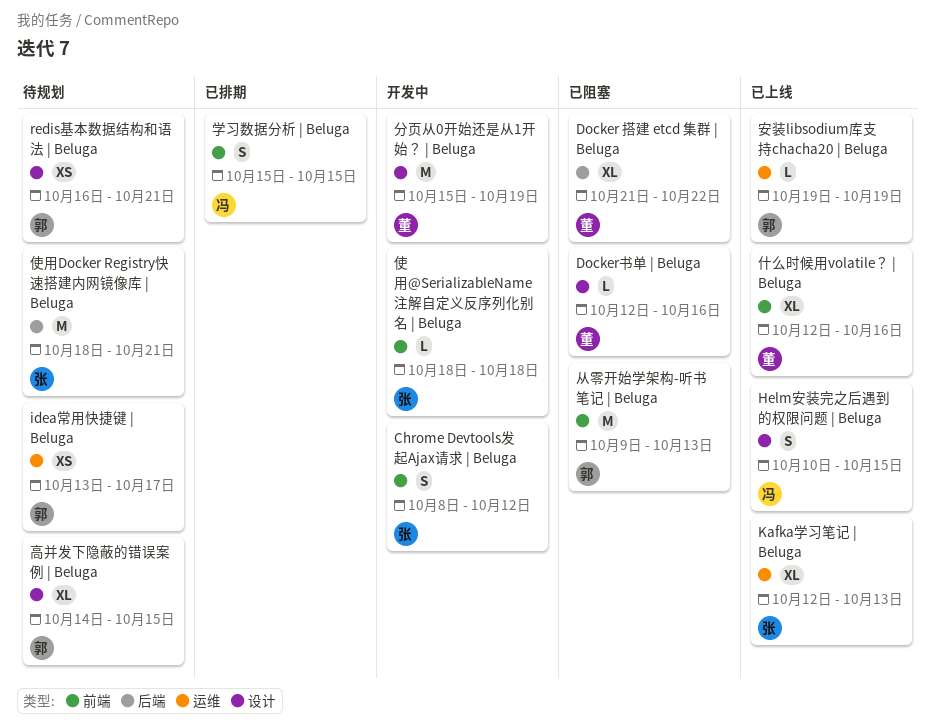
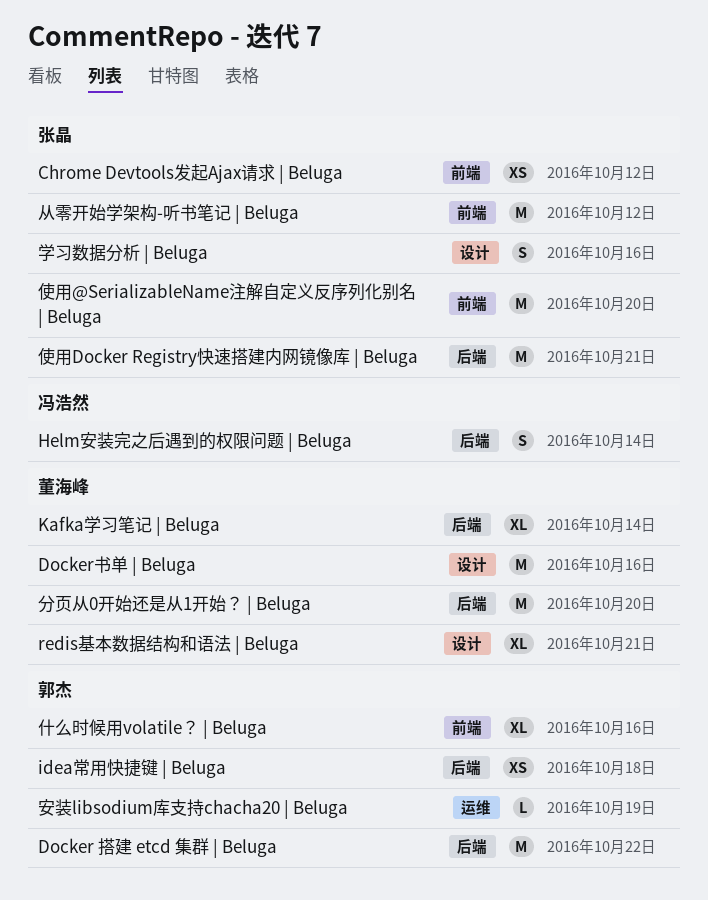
Chrome Devtools发起Ajax请求 | Beluga, estimate: S -> XS
Docker 搭建 etcd 集群 | Beluga, owner: 董海峰 -> 郭杰
Docker 搭建 etcd 集群 | Beluga, estimate: XL -> M
Docker书单 | Beluga, estimate: L -> M
Helm安装完之后遇到的权限问题 | Beluga, label: 设计 -> 后端
Helm安装完之后遇到的权限问题 | Beluga, due: Oct 15 -> Oct 14
idea常用快捷键 | Beluga, label: 运维 -> 后端
idea常用快捷键 | Beluga, due: Oct 17 -> Oct 18
Kafka学习笔记 | Beluga, owner: 张晶 -> 董海峰
Kafka学习笔记 | Beluga, label: 运维 -> 后端
Kafka学习笔记 | Beluga, due: Oct 13 -> Oct 14
redis基本数据结构和语法 | Beluga, owner: 郭杰 -> 董海峰
redis基本数据结构和语法 | Beluga, estimate: XS -> XL
什么时候用volatile？ | Beluga, owner: 董海峰 -> 郭杰
从零开始学架构-听书笔记 | Beluga, owner: 郭杰 -> 张晶
从零开始学架构-听书笔记 | Beluga, due: Oct 13 -> Oct 12
使用@SerializableName注解自定义反序列化别名 | Beluga, estimate: L -> M
使用@SerializableName注解自定义反序列化别名 | Beluga, due: Oct 18 -> Oct 20
分页从0开始还是从1开始？ | Beluga, label: 设计 -> 后端
分页从0开始还是从1开始？ | Beluga, due: Oct 19 -> Oct 20
学习数据分析 | Beluga, owner: 冯浩然 -> 张晶
学习数据分析 | Beluga, label: 前端 -> 设计
学习数据分析 | Beluga, due: Oct 15 -> Oct 16
高并发下隐蔽的错误案例 | Beluga: present -> none

